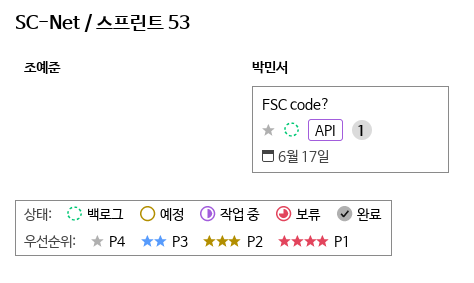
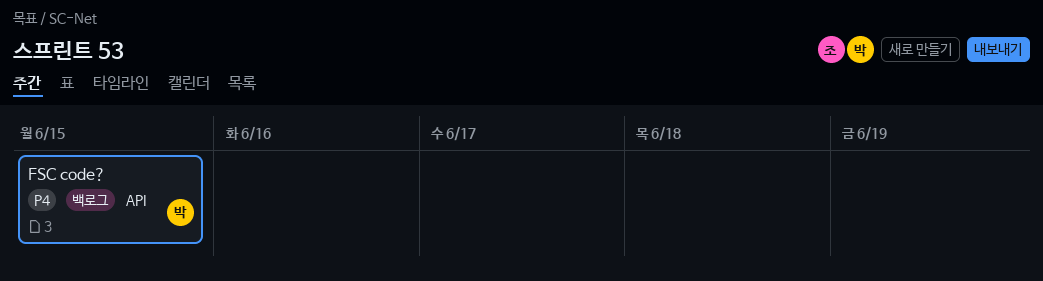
FSC code?, due: Jun 17 -> Jun 15

